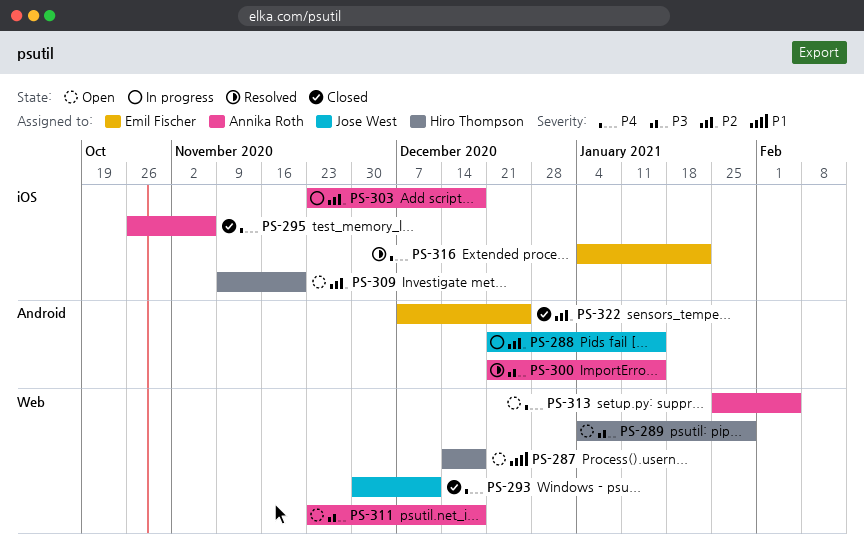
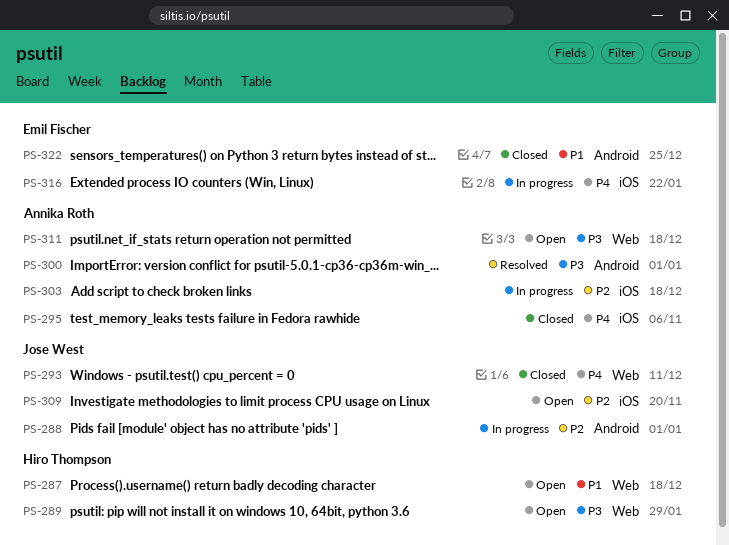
PS-288, due: Jan 15 -> Jan 1
PS-300, due: Jan 15 -> Jan 1
PS-309, owner: Hiro Thompson -> Jose West
PS-313: present -> none
PS-316, status: Resolved -> In progress
PS-322, priority: P2 -> P1

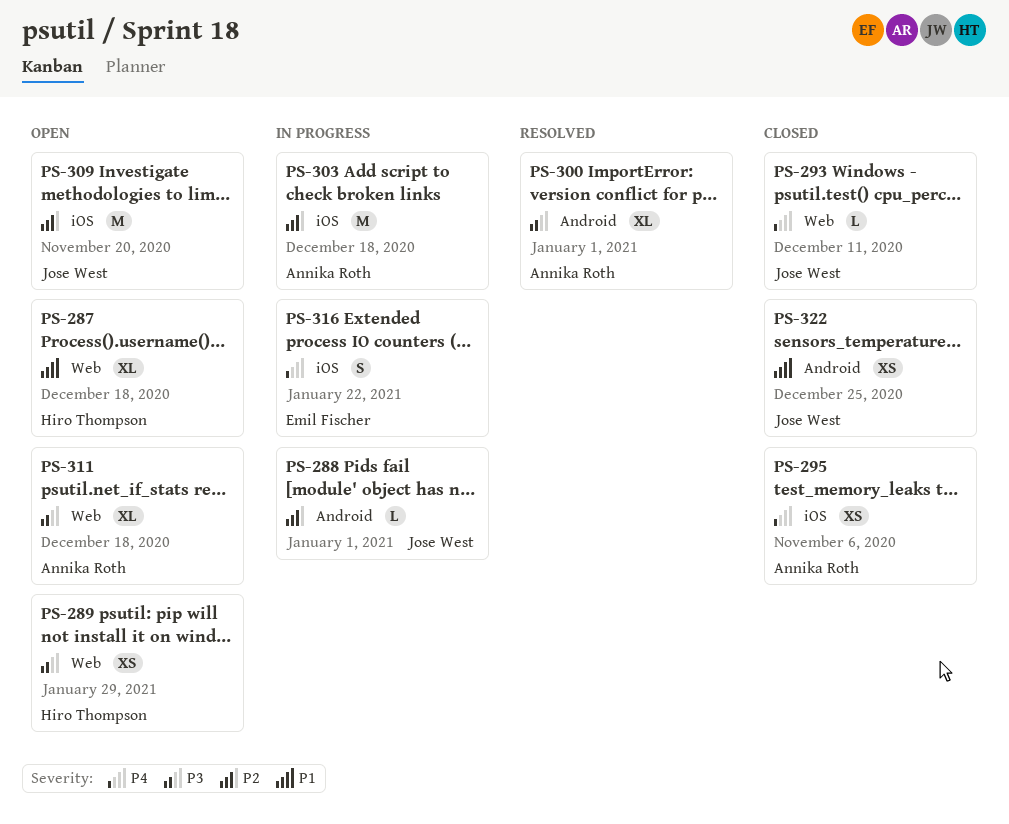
PS-322, owner: Emil Fischer -> Jose West

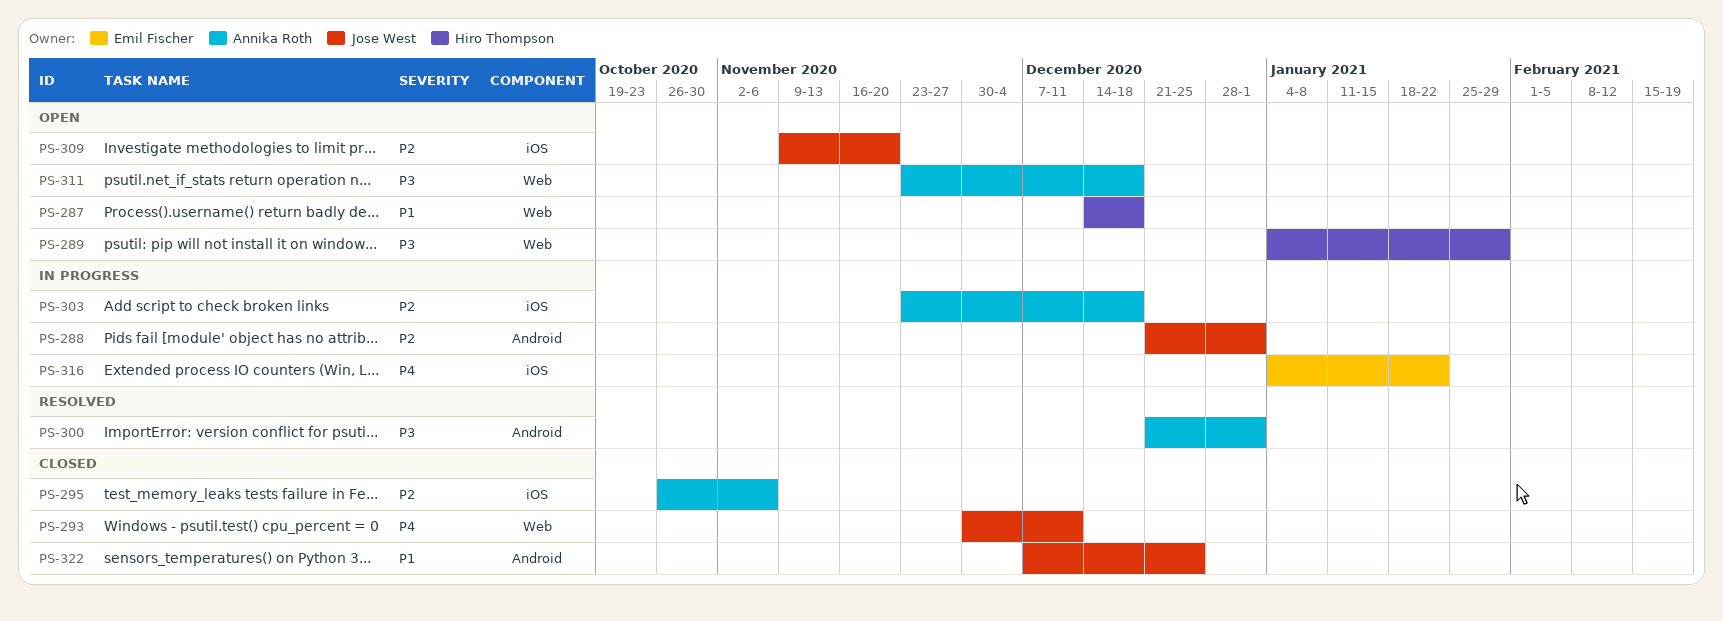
PS-295, priority: P4 -> P2

